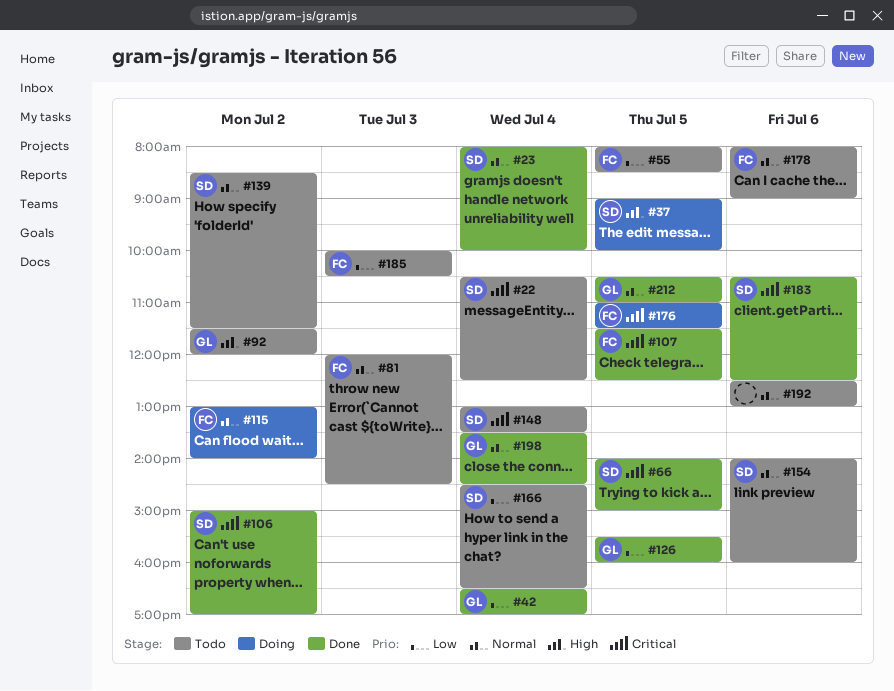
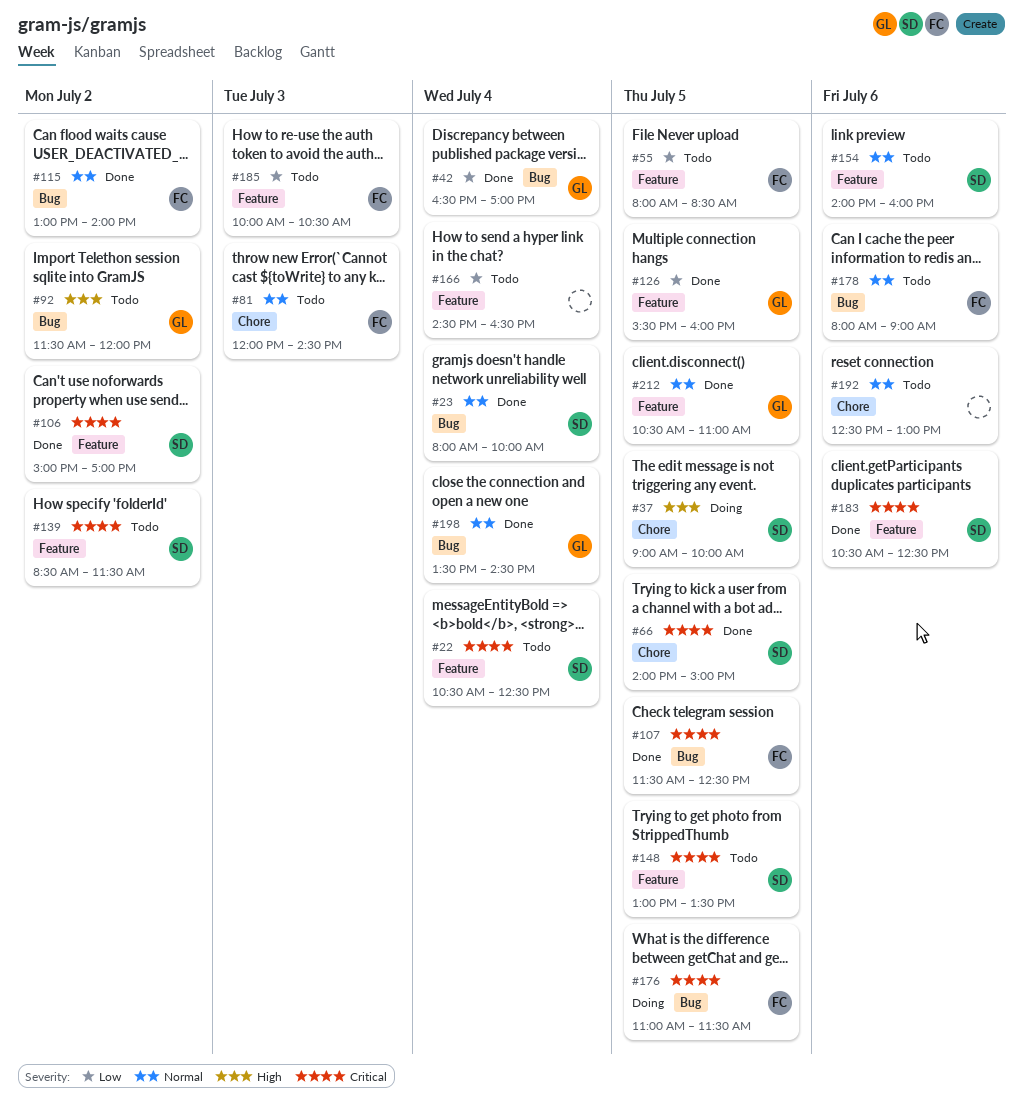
#115, status: Doing -> Done
#139, priority: Normal -> Critical
#148, day: Jul 4 -> Jul 5
#166, owner: SD -> none

